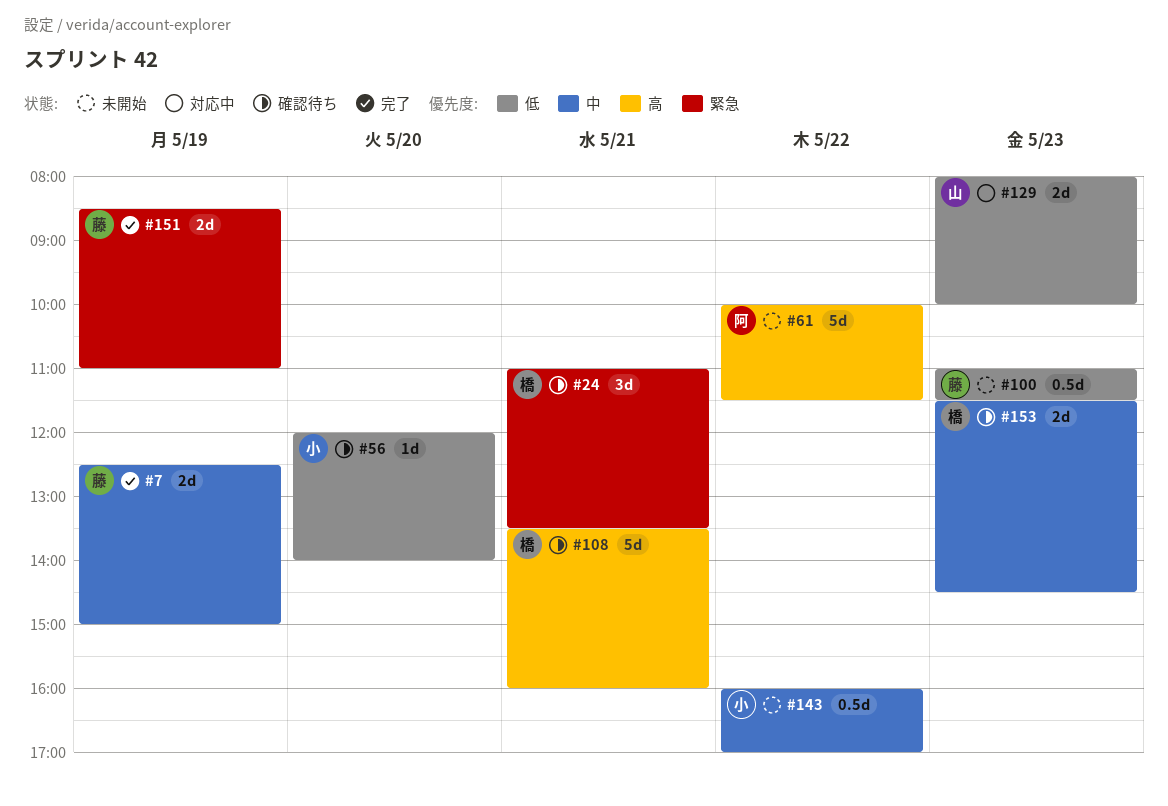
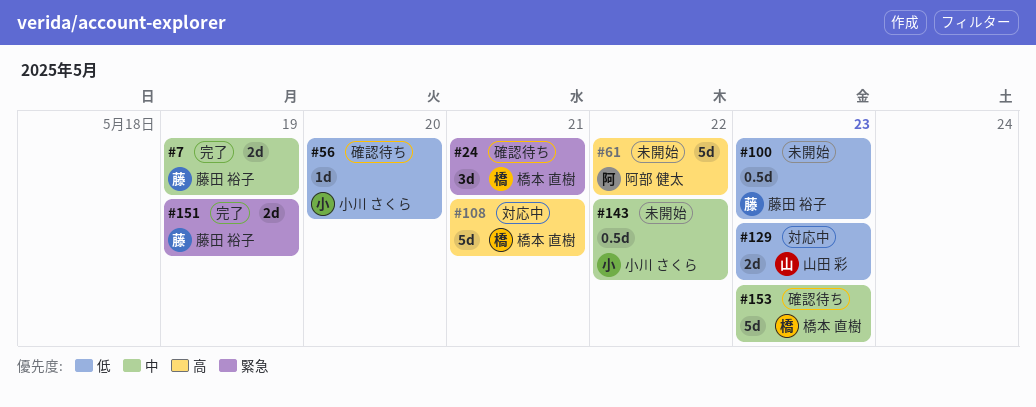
#108, status: 確認待ち -> 対応中
#153, estimate: 2d -> 5d

